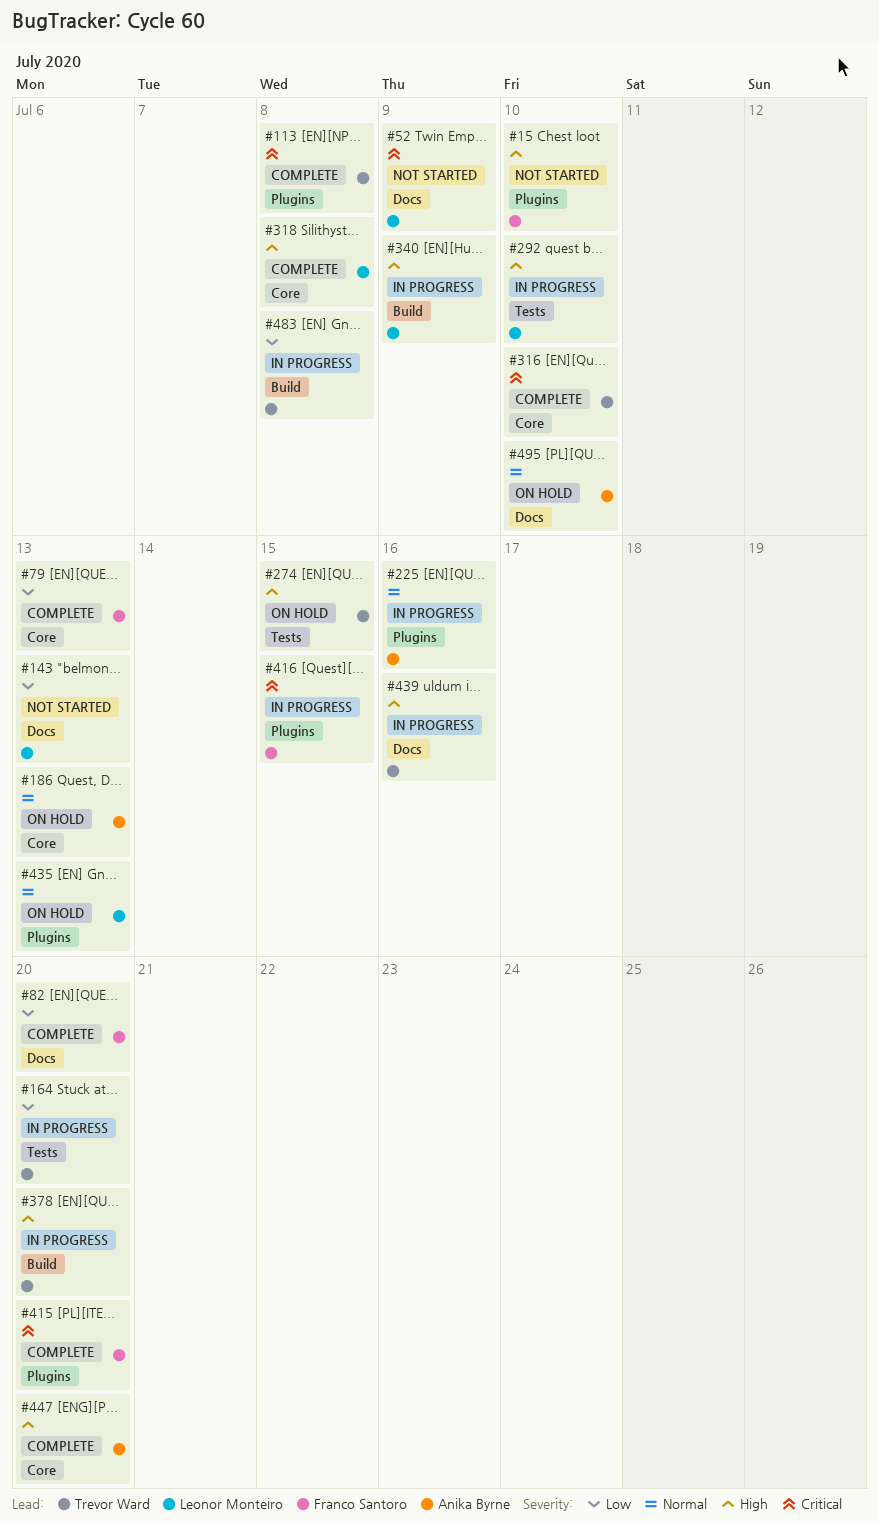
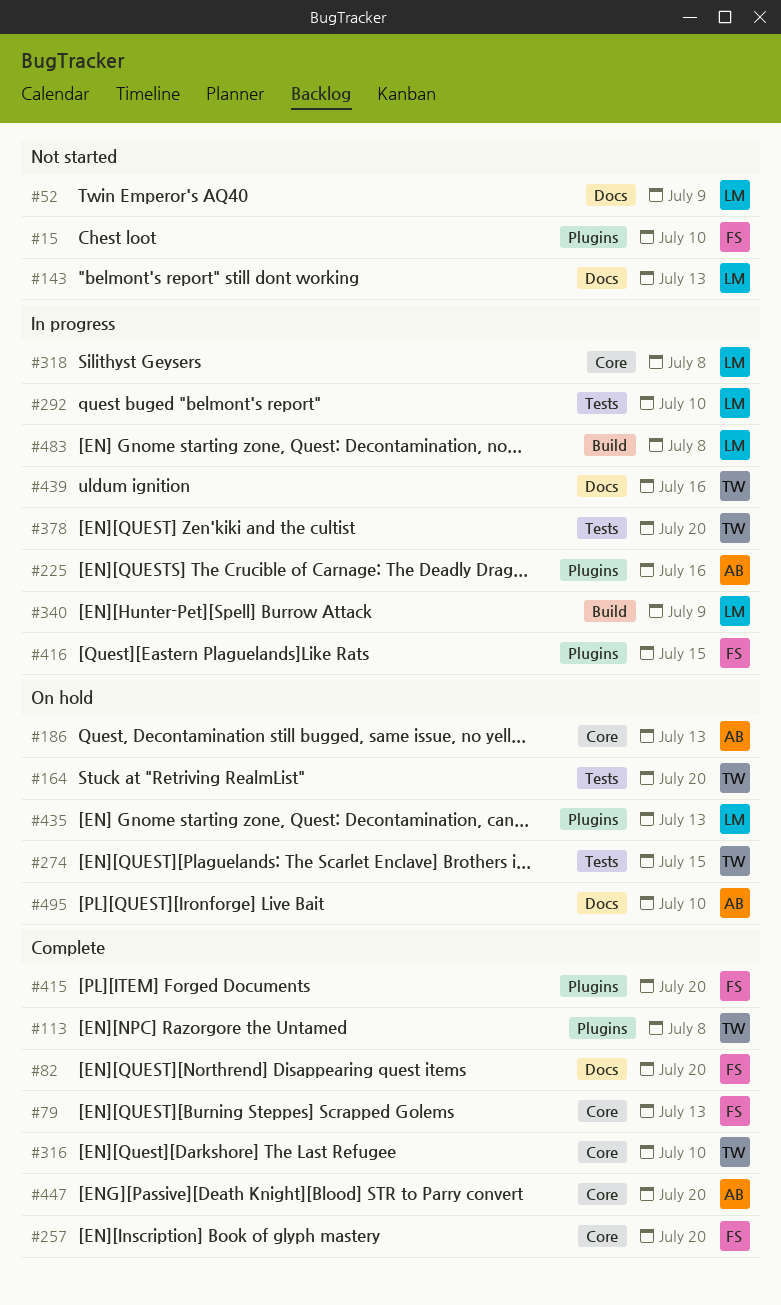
#164, status: In progress -> On hold
#257: none -> present
#318, status: Complete -> In progress
#378, label: Build -> Tests
#483, owner: Trevor Ward -> Leonor Monteiro

